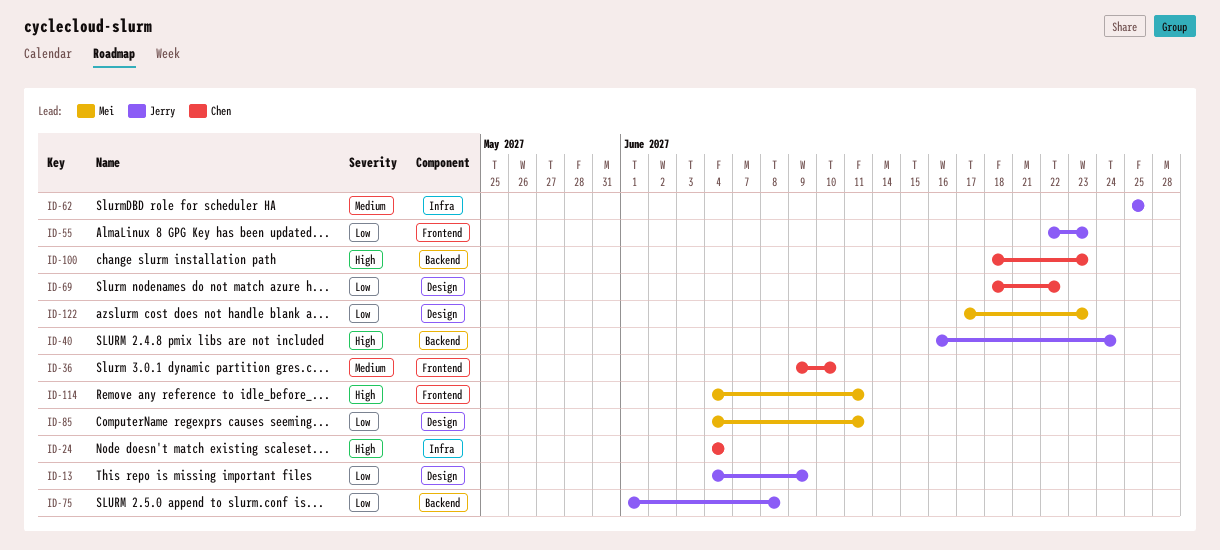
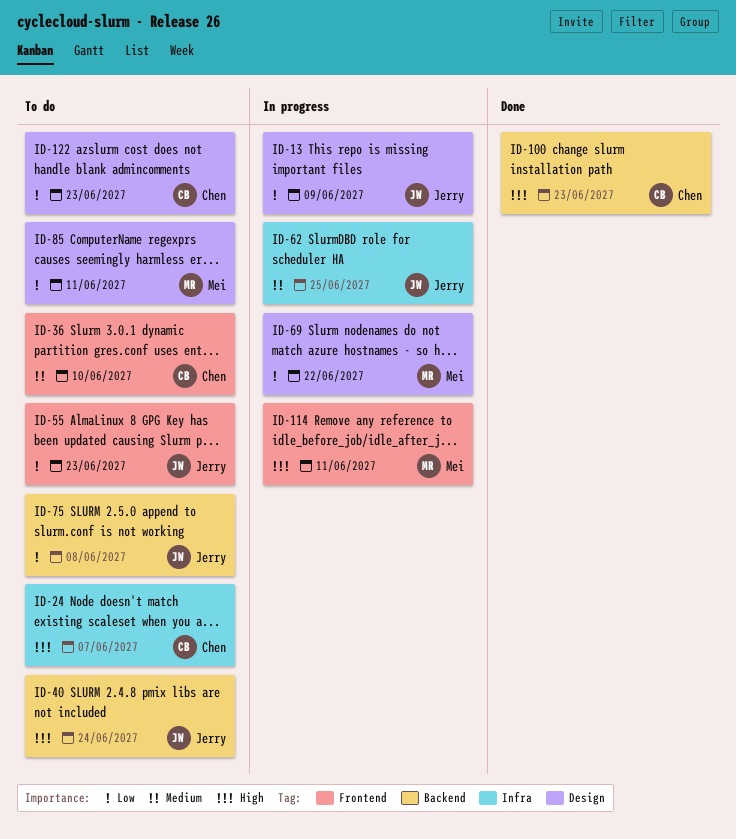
ID-24, due: Jun 4 -> Jun 7
ID-69, owner: Chen -> Mei
ID-122, owner: Mei -> Chen

